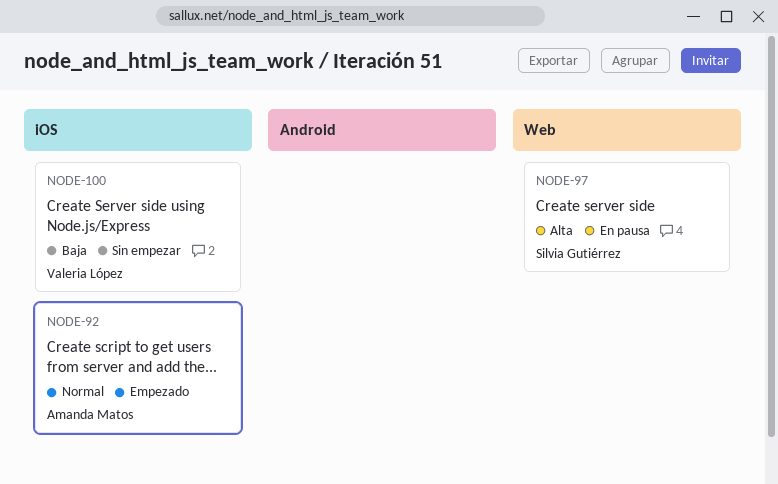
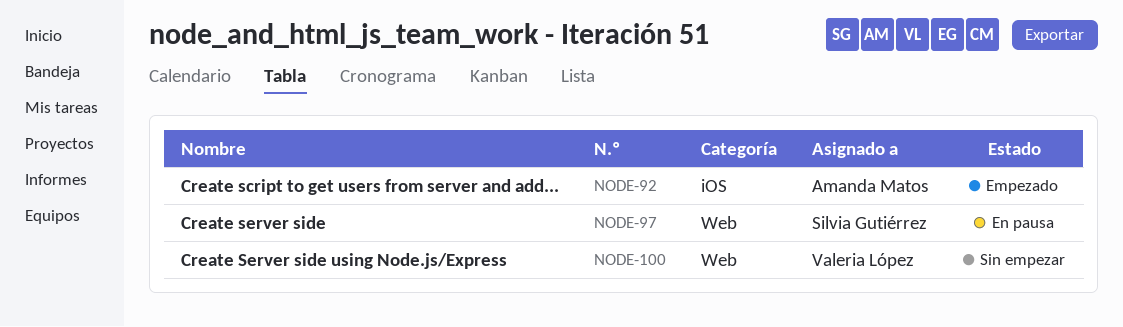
NODE-100, label: iOS -> Web

